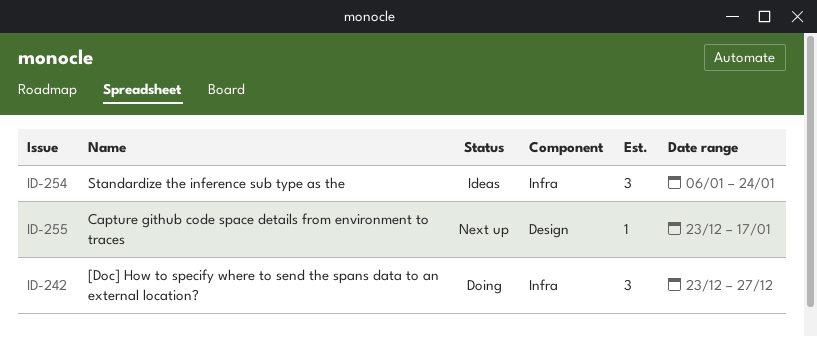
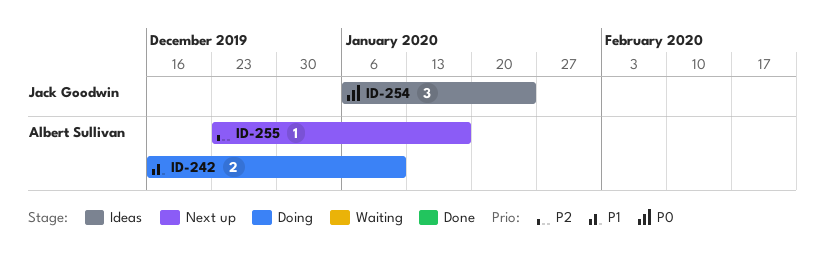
ID-242, estimate: 3 -> 2
ID-242, start: Dec 23 -> Dec 16
ID-242, due: Dec 27 -> Jan 10

